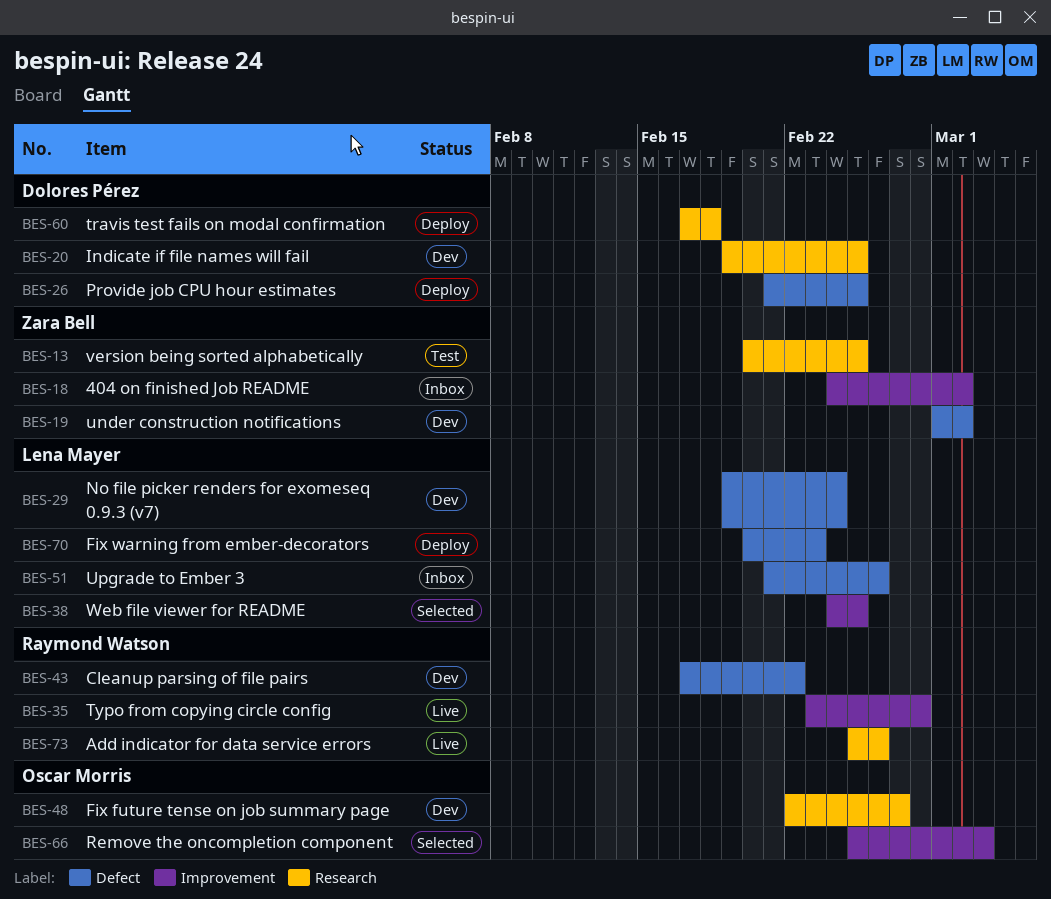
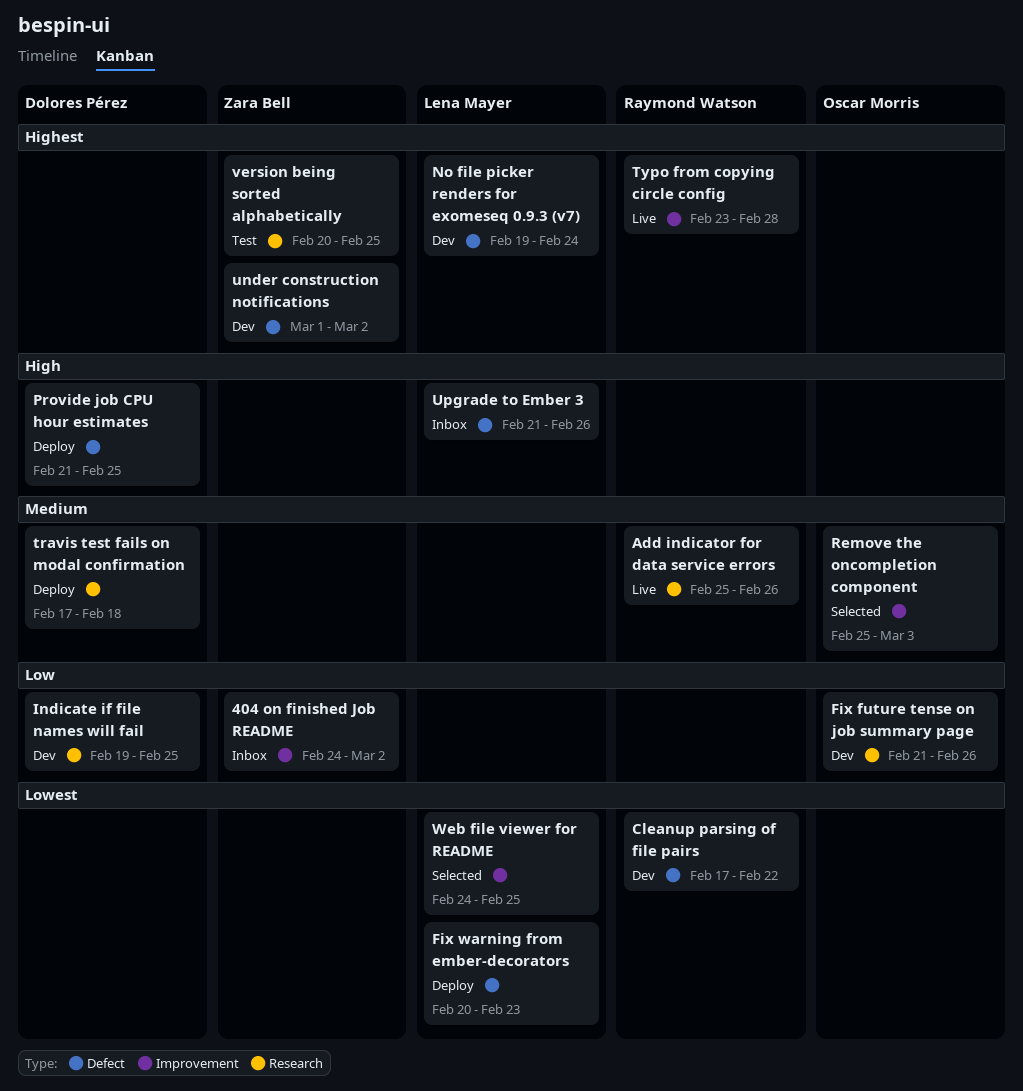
Fix future tense on job summary page, start: Feb 22 -> Feb 21
Fix future tense on job summary page, due: Feb 27 -> Feb 26

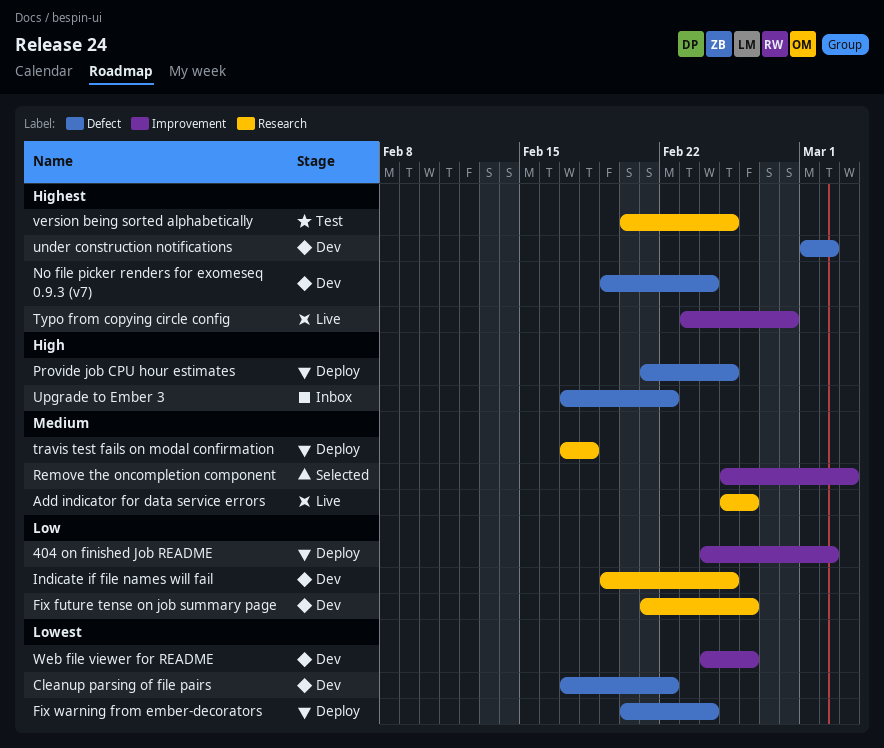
404 on finished Job README, status: Inbox -> Deploy
Fix warning from ember-decorators, due: Feb 23 -> Feb 24
Upgrade to Ember 3, start: Feb 21 -> Feb 17
Upgrade to Ember 3, due: Feb 26 -> Feb 22
Web file viewer for README, status: Selected -> Dev
Web file viewer for README, due: Feb 25 -> Feb 26

